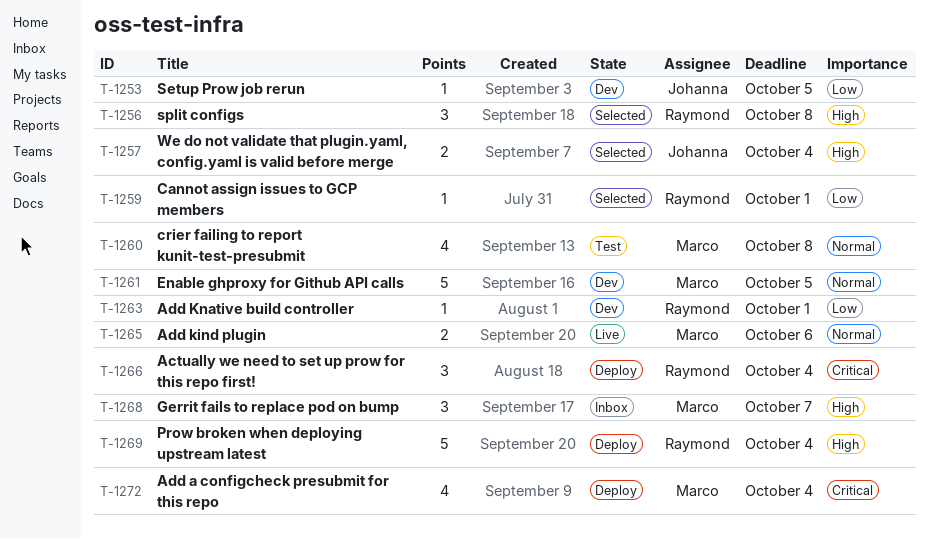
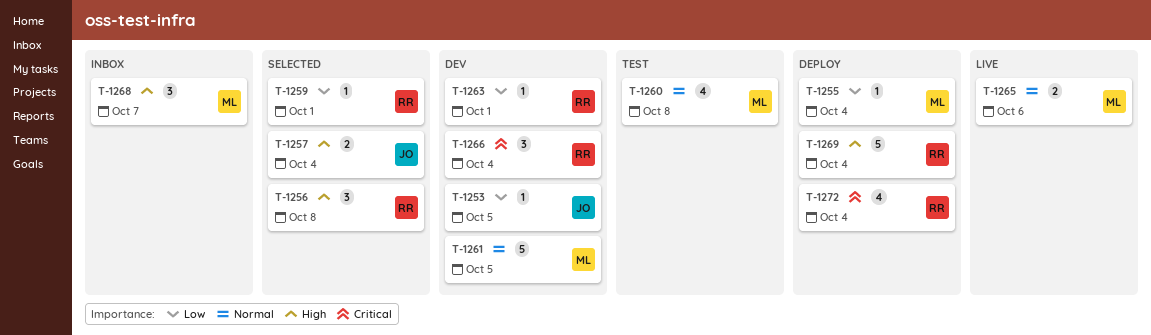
T-1255: none -> present
T-1266, status: Deploy -> Dev
T-1272, owner: Marco -> Raymond

